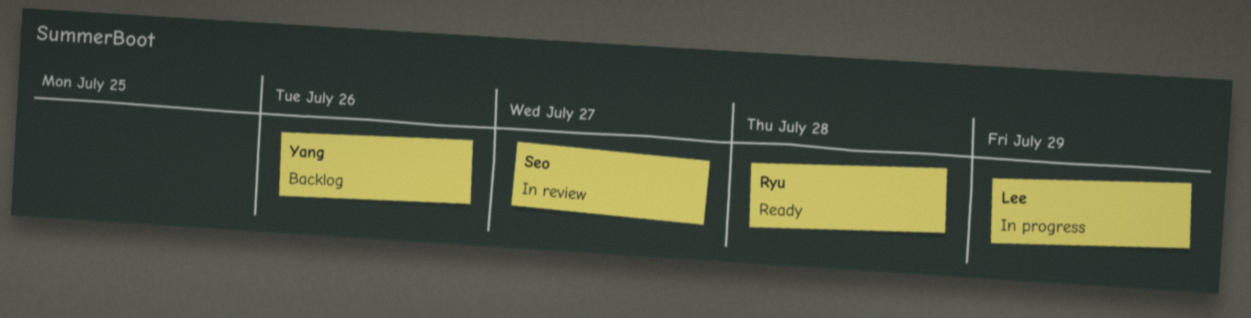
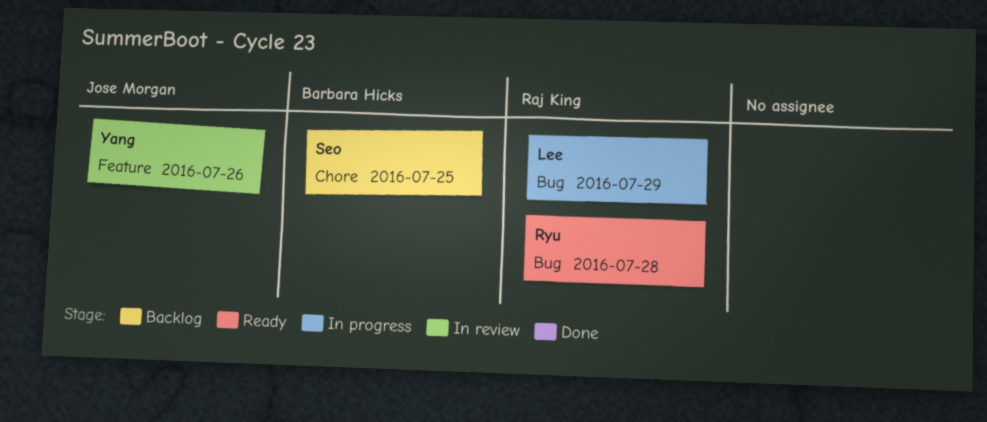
Seo, status: In review -> Backlog
Seo, due: Jul 27 -> Jul 25
Yang, status: Backlog -> In review

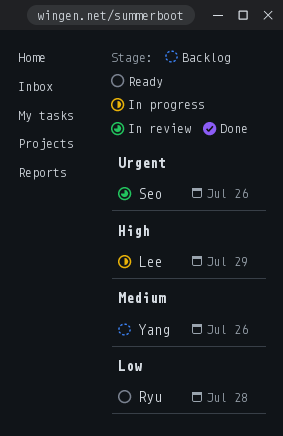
Seo, status: Backlog -> In review
Seo, due: Jul 25 -> Jul 26
Yang, status: In review -> Backlog

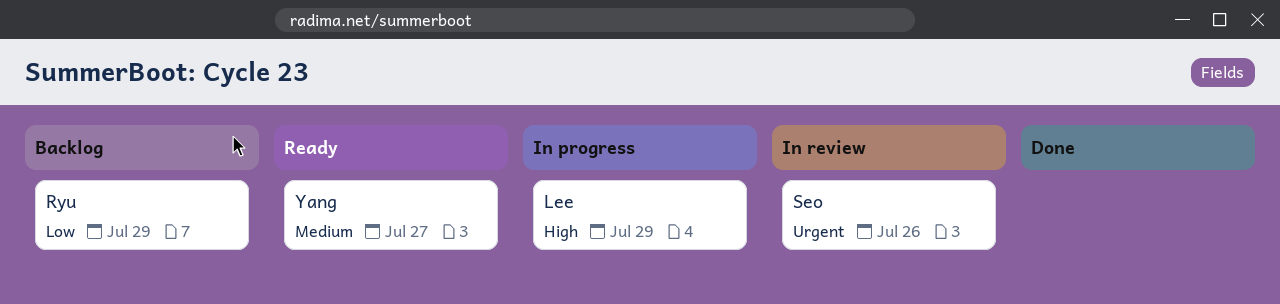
Ryu, status: Ready -> Backlog
Ryu, due: Jul 28 -> Jul 29
Yang, status: Backlog -> Ready
Yang, due: Jul 26 -> Jul 27

